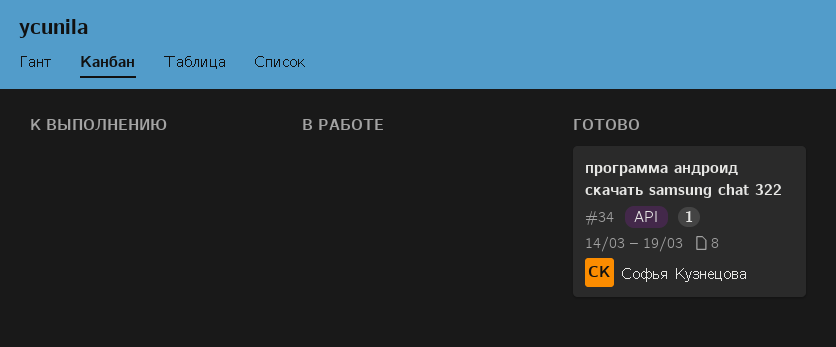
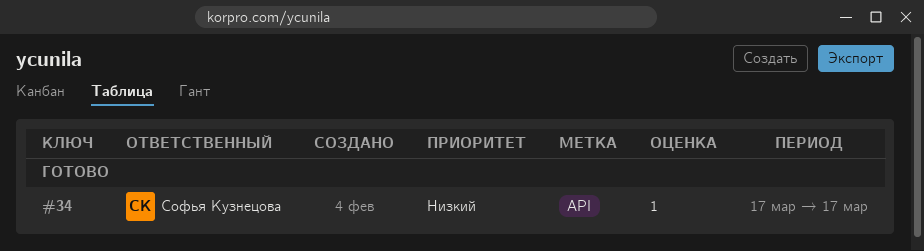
#34, start: Mar 14 -> Mar 17
#34, due: Mar 19 -> Mar 17

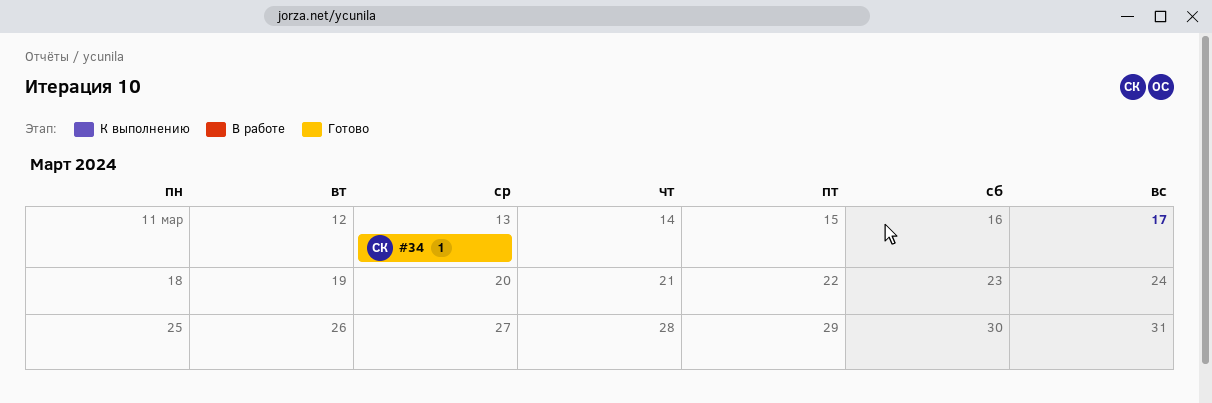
#34, start: Mar 17 -> Mar 13
#34, due: Mar 17 -> Mar 13

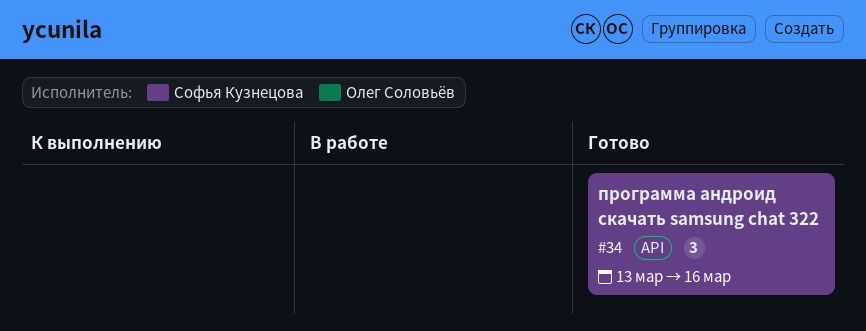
#34, estimate: 1 -> 3
#34, due: Mar 13 -> Mar 16

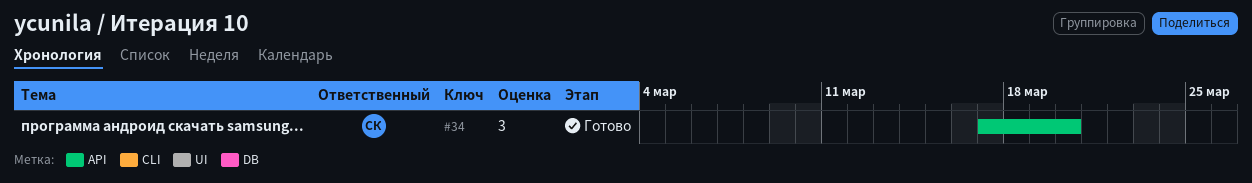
#34, start: Mar 13 -> Mar 17
#34, due: Mar 16 -> Mar 20

